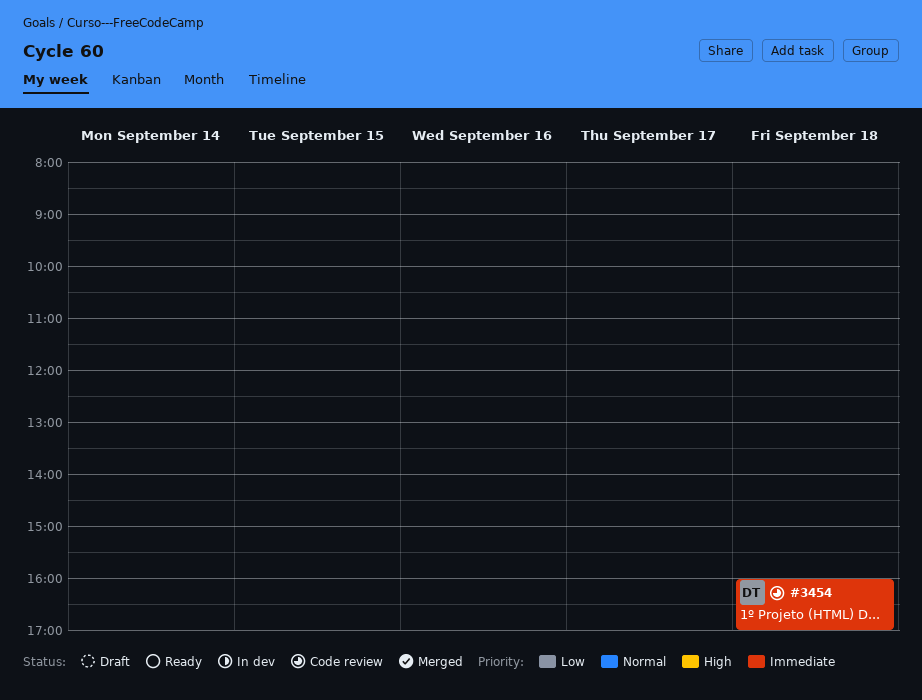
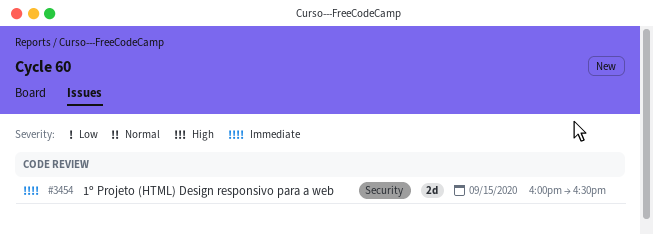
#3454, day: Sep 18 -> Sep 15
#3454, ends: 17:00 -> 16:30

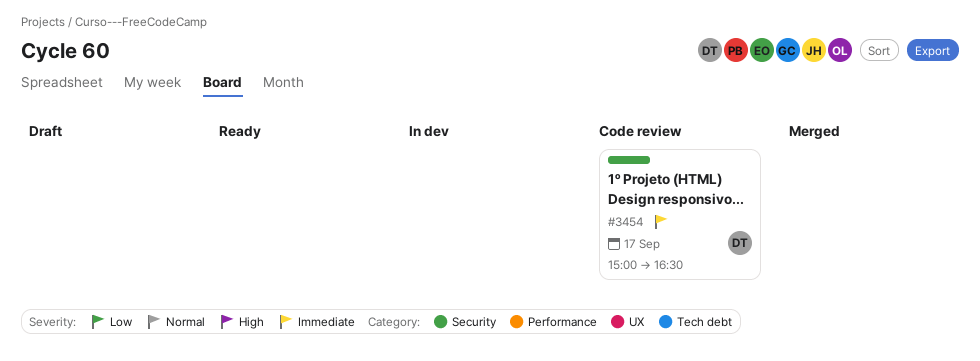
#3454, day: Sep 15 -> Sep 17
#3454, begins: 16:00 -> 15:00

